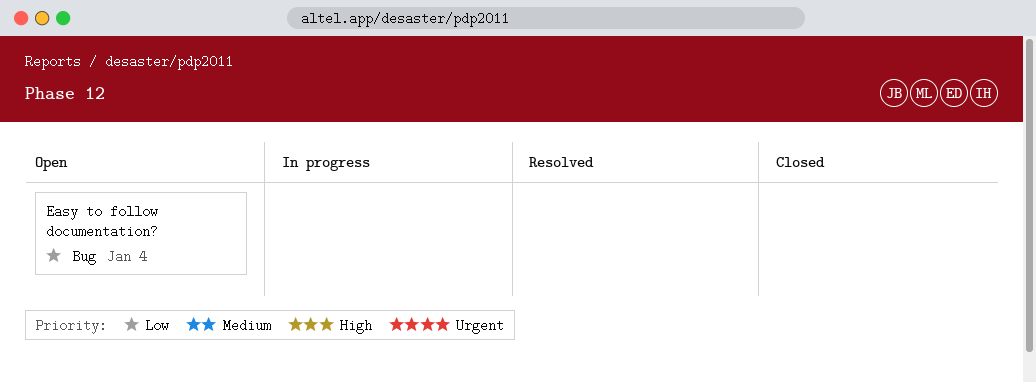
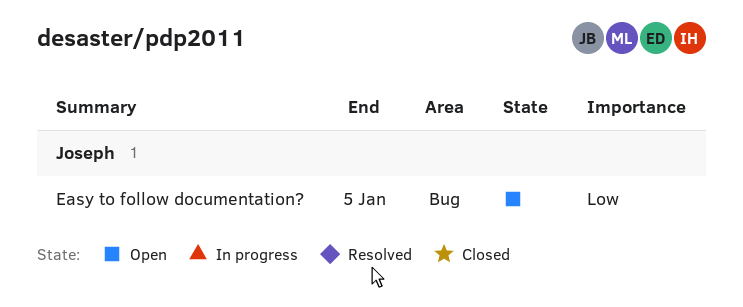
Easy to follow documentation?, due: Jan 4 -> Jan 5

